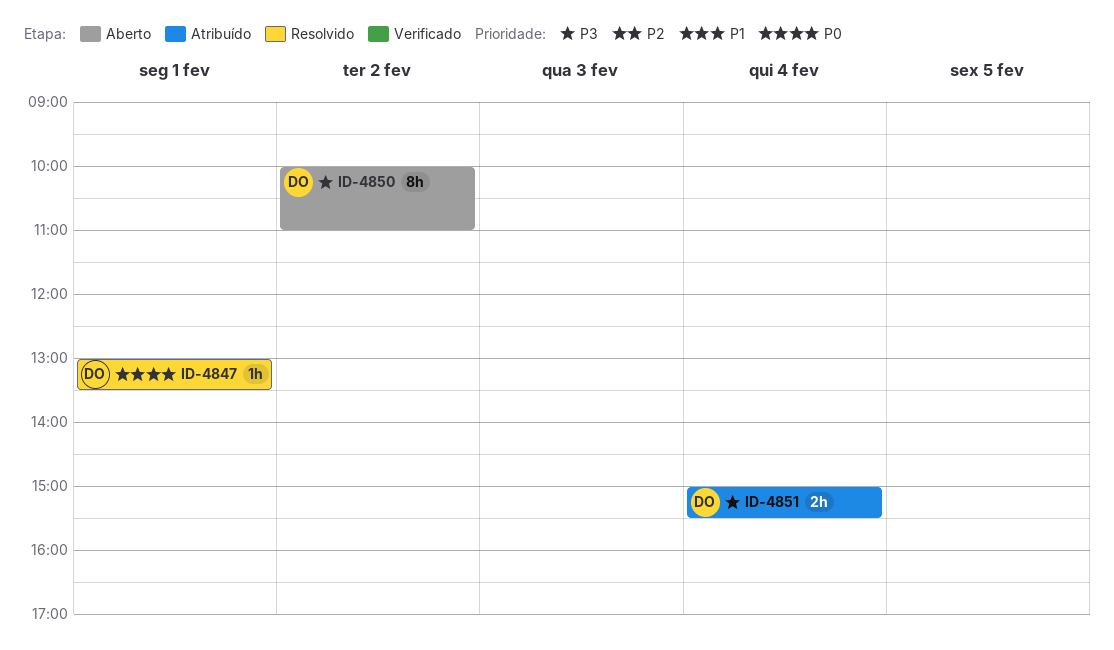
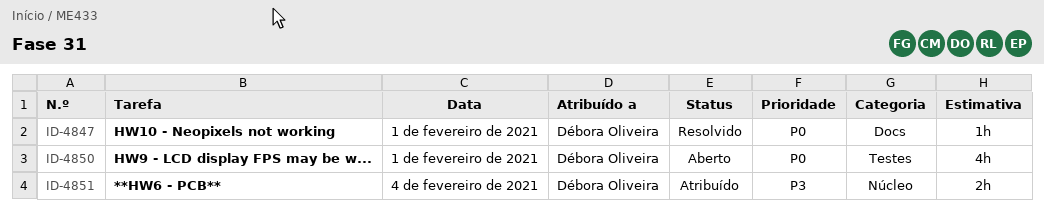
ID-4850, priority: P3 -> P0
ID-4850, estimate: 8h -> 4h
ID-4850, day: Feb 2 -> Feb 1

